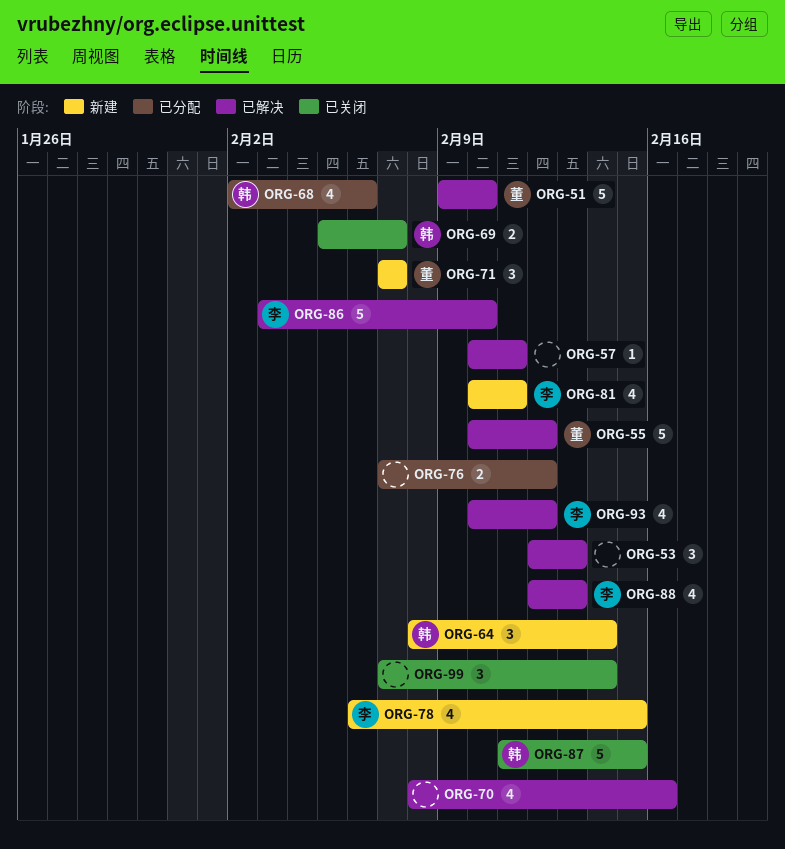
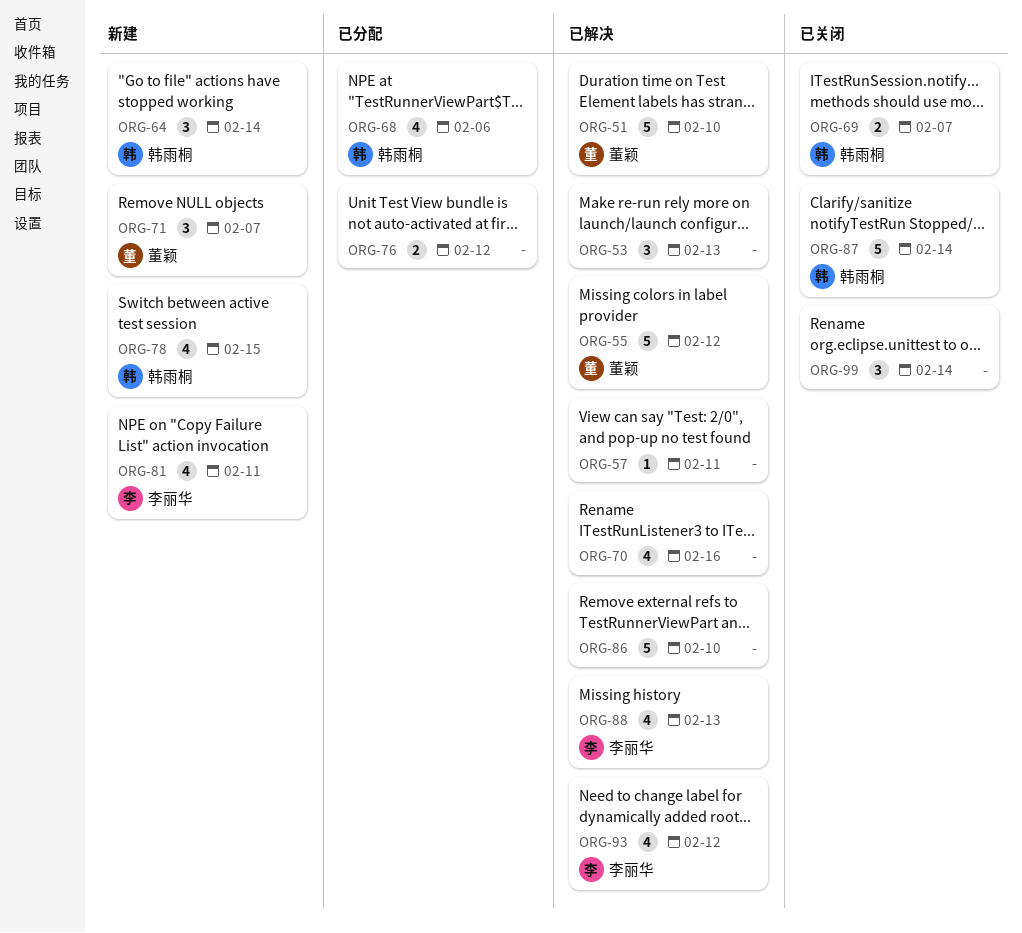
ORG-78, owner: 李丽华 -> 韩雨桐
ORG-86, owner: 李丽华 -> none
ORG-87, due: Feb 15 -> Feb 14

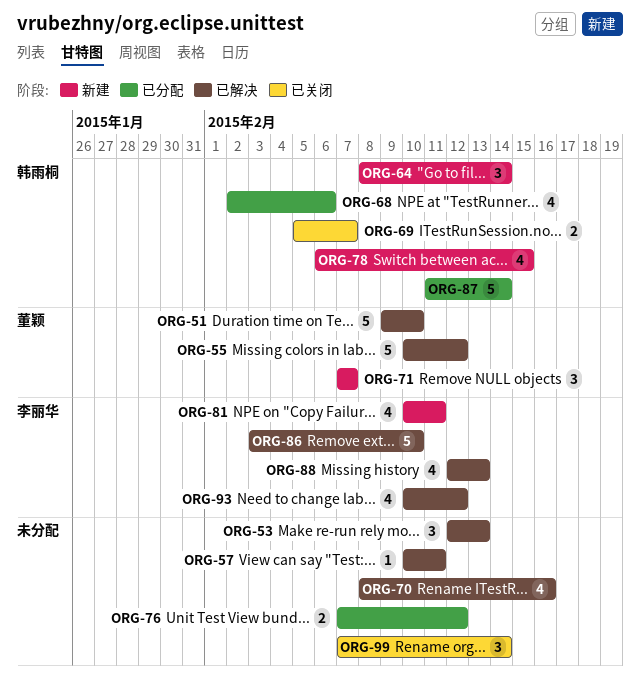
ORG-86, owner: none -> 李丽华
ORG-87, status: 已关闭 -> 已分配

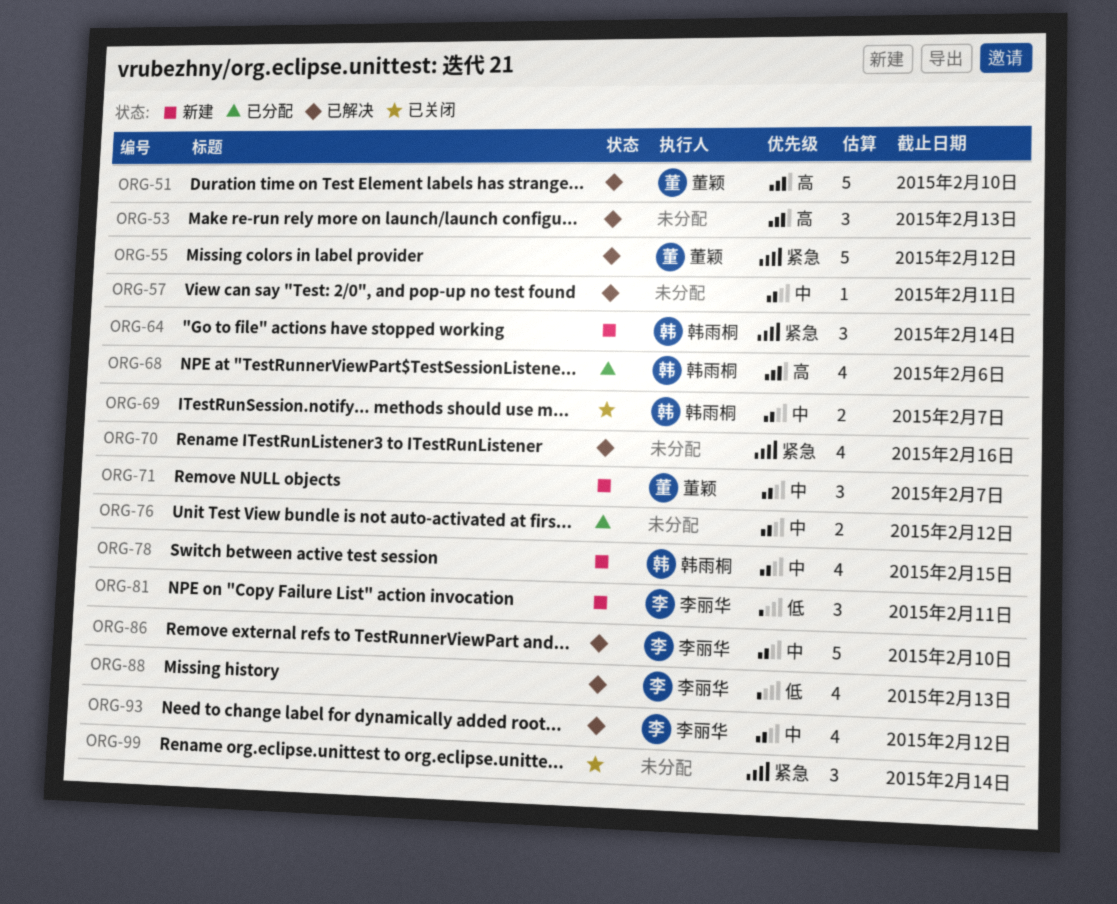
ORG-81, estimate: 4 -> 3
ORG-87: present -> none

